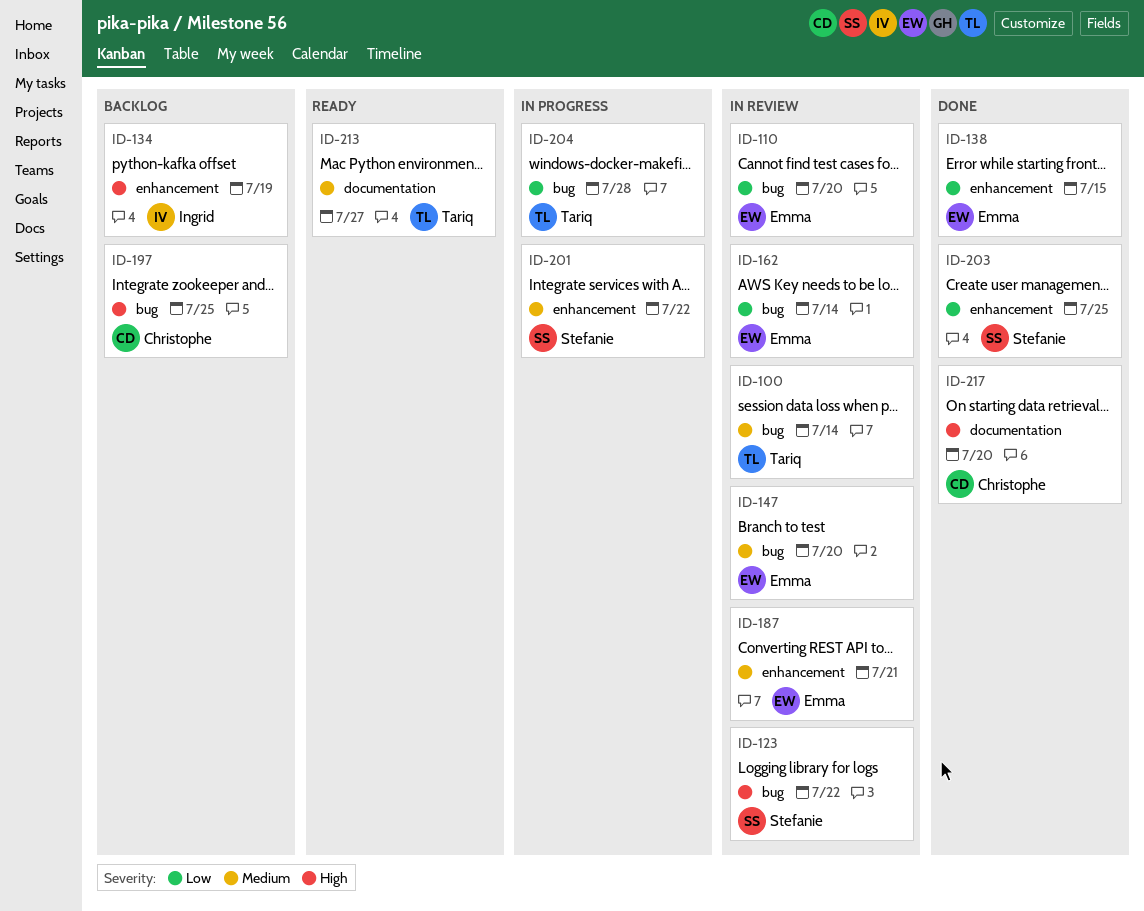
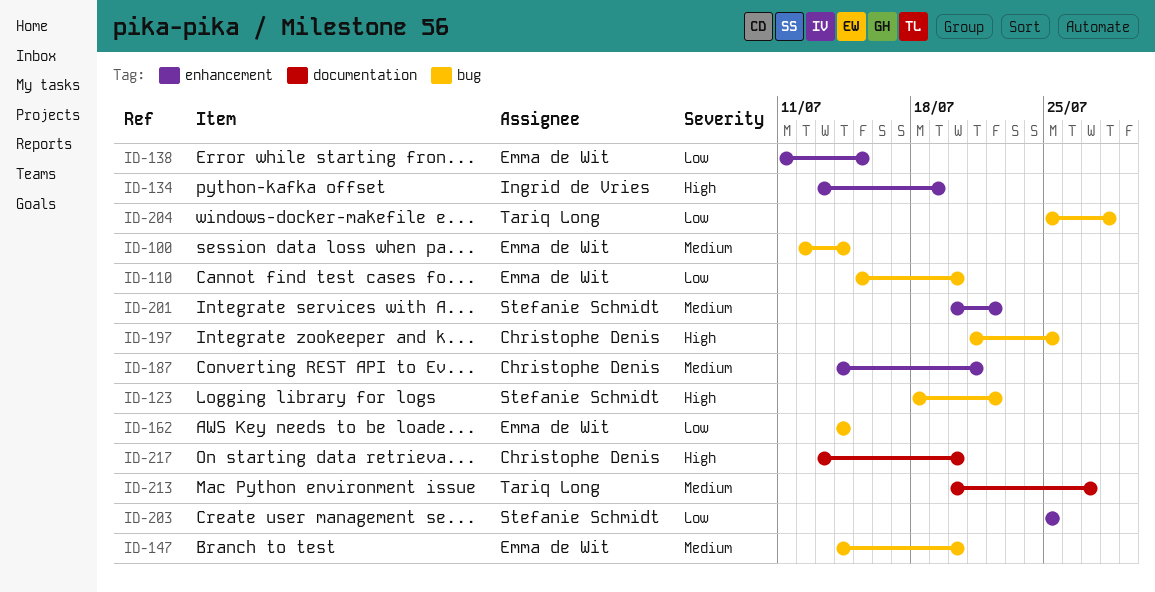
ID-100, owner: Tariq Long -> Emma de Wit
ID-187, owner: Emma de Wit -> Christophe Denis

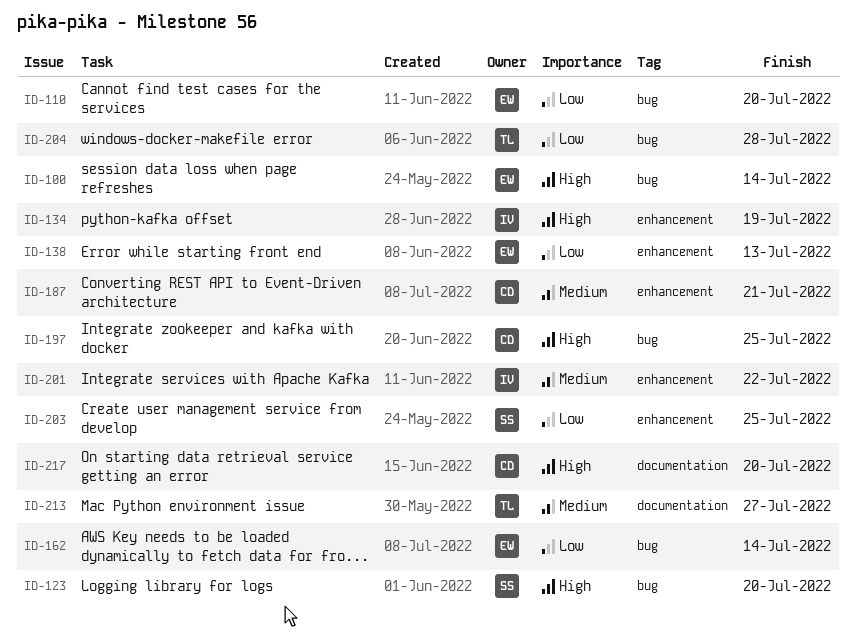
ID-100, priority: Medium -> High
ID-123, due: Jul 22 -> Jul 20
ID-138, due: Jul 15 -> Jul 13
ID-147: present -> none
ID-201, owner: Stefanie Schmidt -> Ingrid de Vries

